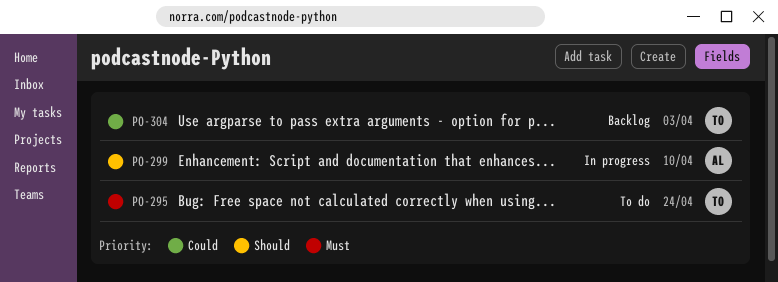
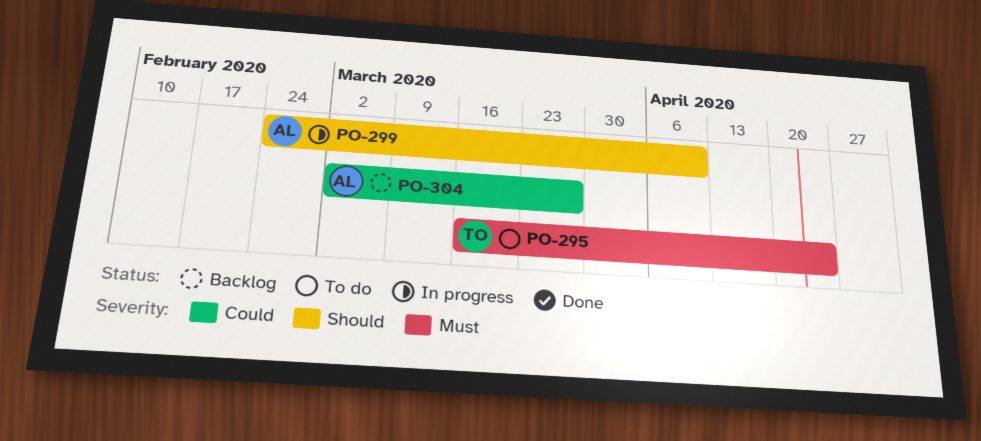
PO-304, owner: TO -> AL
PO-304, due: Apr 3 -> Mar 27

